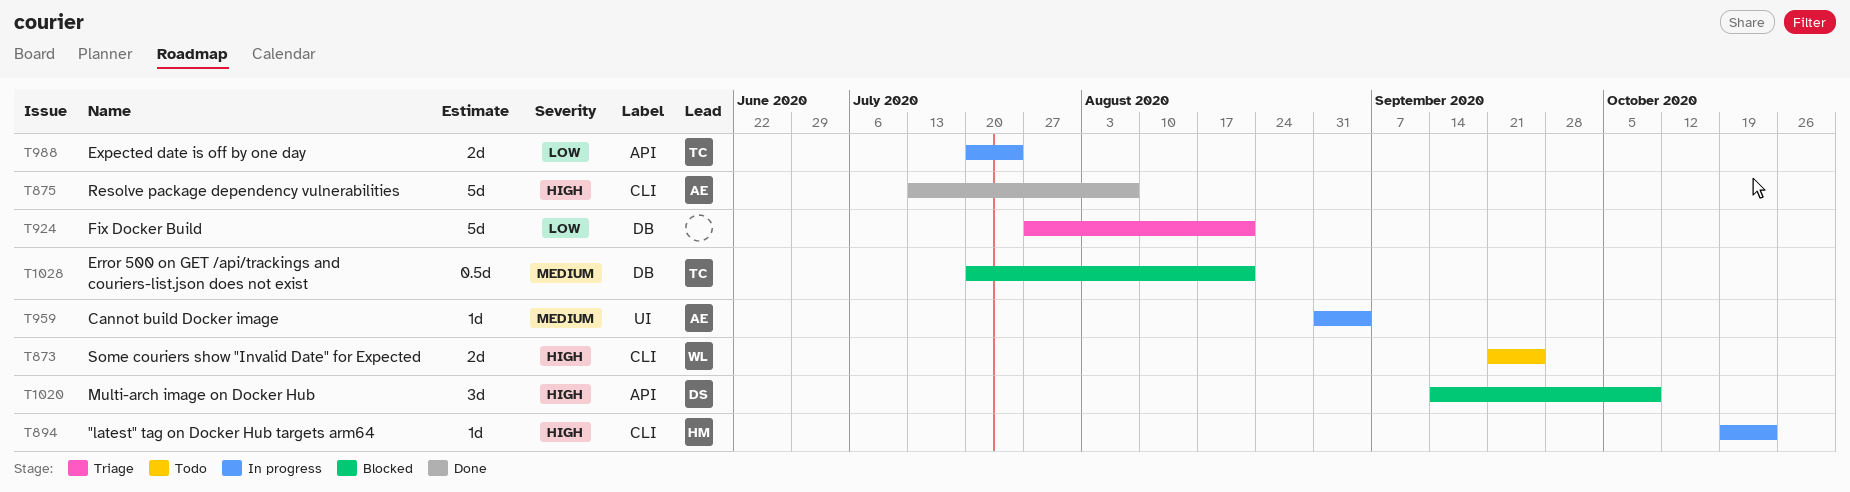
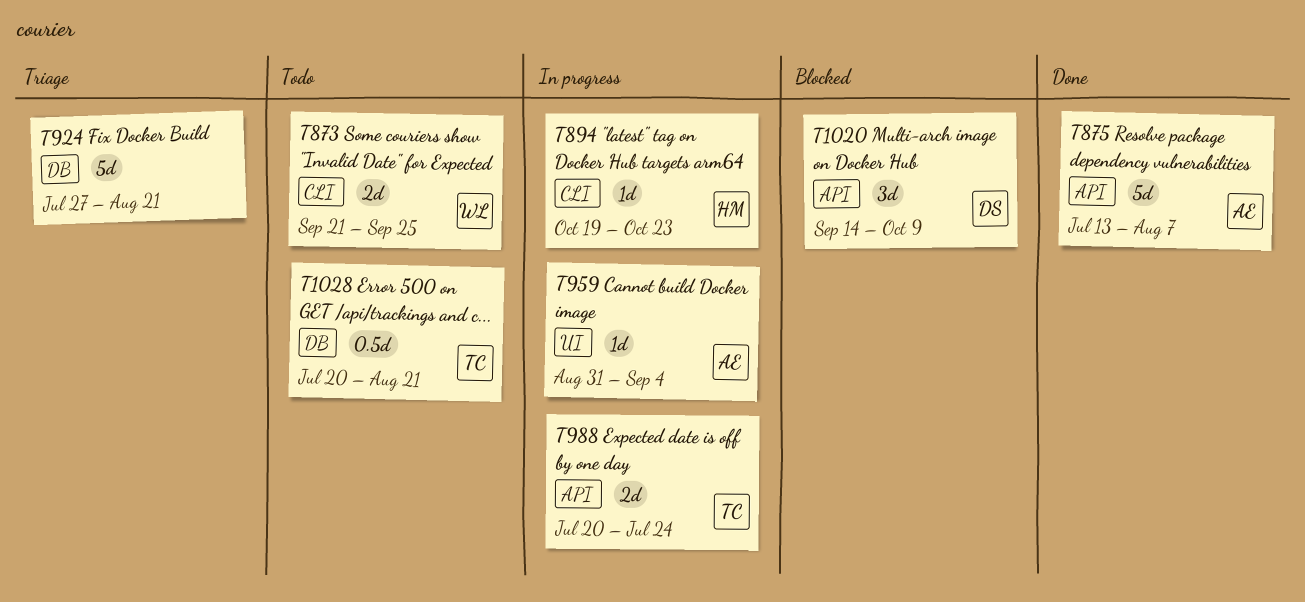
T875, label: CLI -> API
T1028, status: Blocked -> Todo

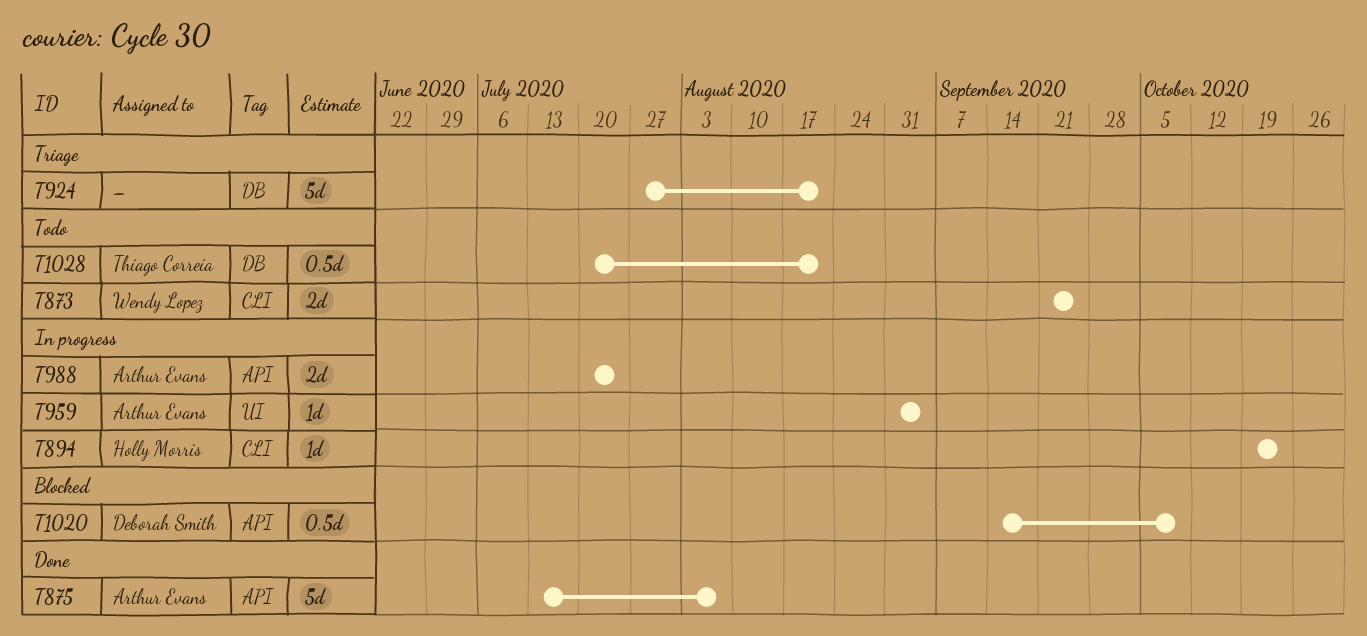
T988, owner: Thiago Correia -> Arthur Evans
T1020, estimate: 3d -> 0.5d

